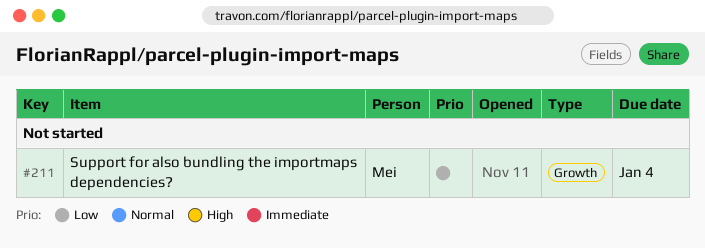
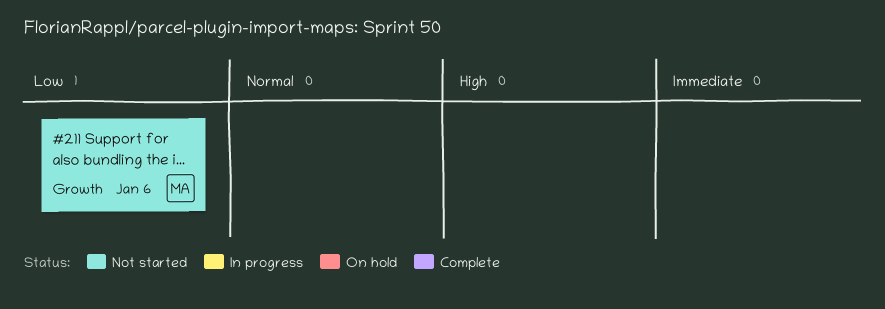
#211, due: Jan 4 -> Jan 6

